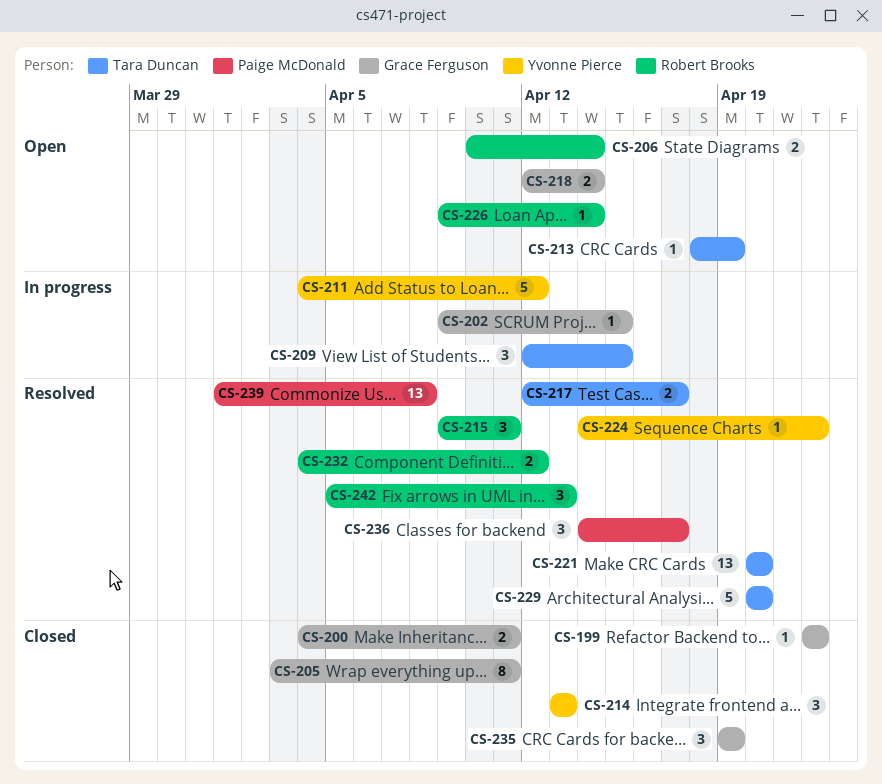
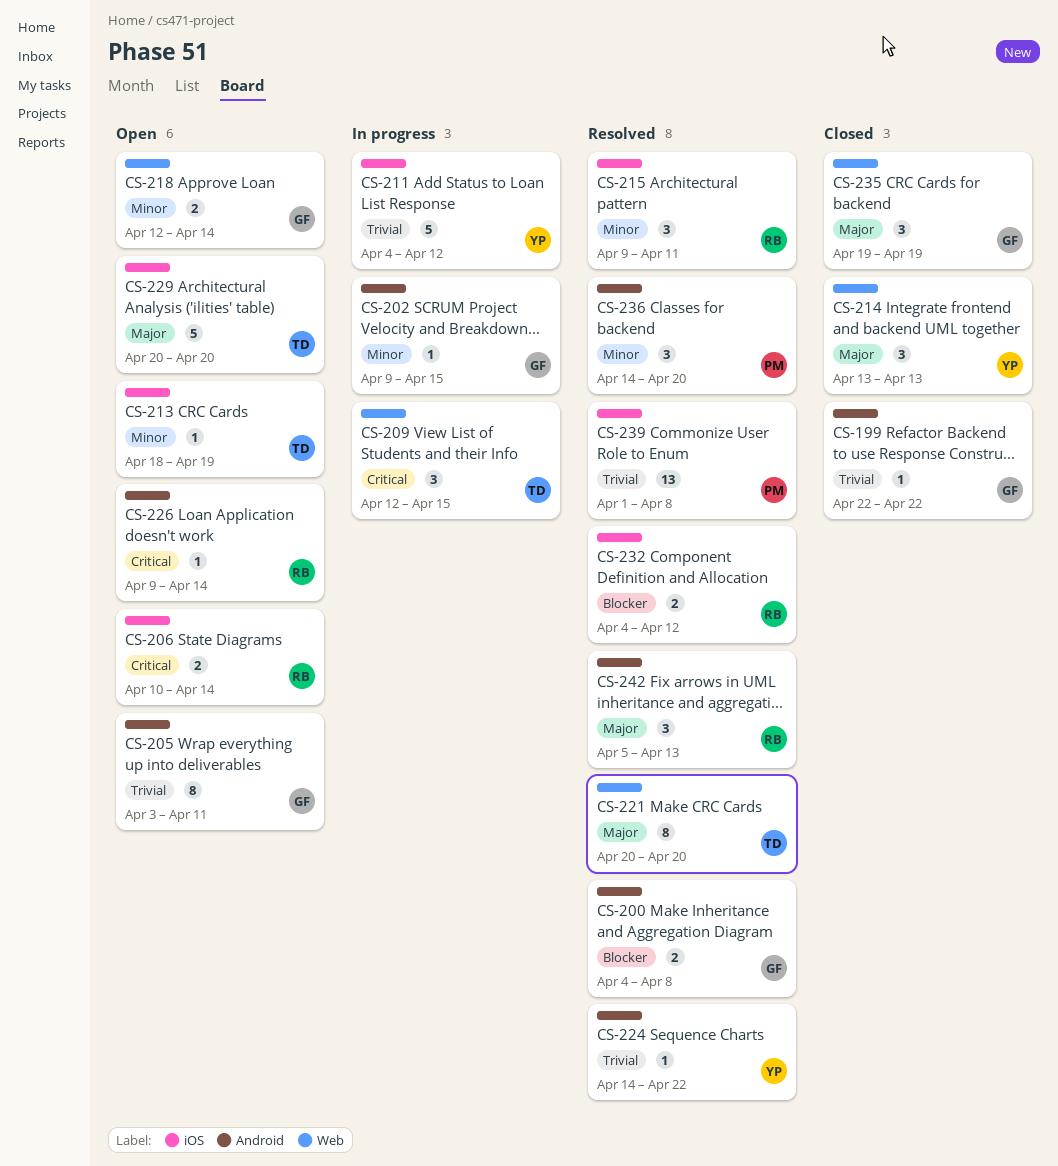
CS-200, status: Closed -> Resolved
CS-200, due: Apr 11 -> Apr 8
CS-205, status: Closed -> Open
CS-217: present -> none
CS-221, estimate: 13 -> 8
CS-229, status: Resolved -> Open
CS-236, due: Apr 17 -> Apr 20

